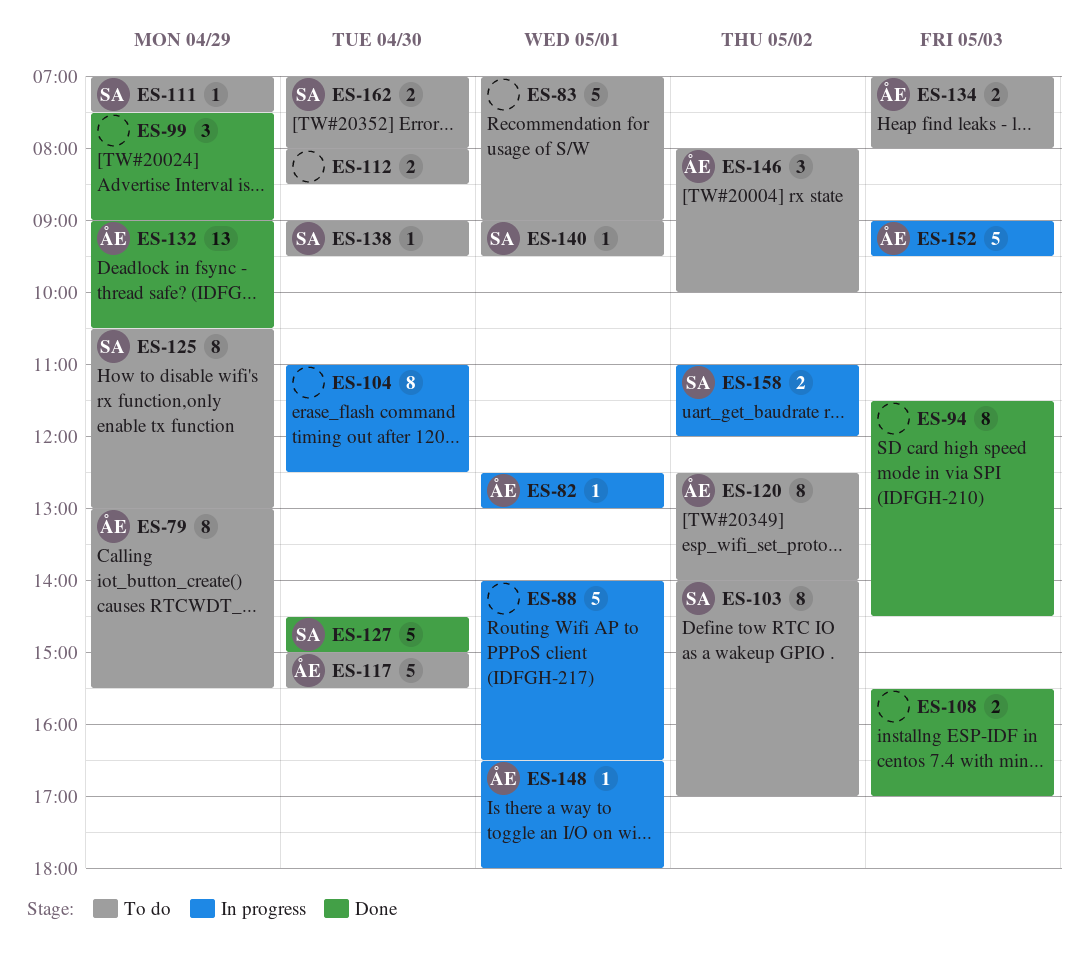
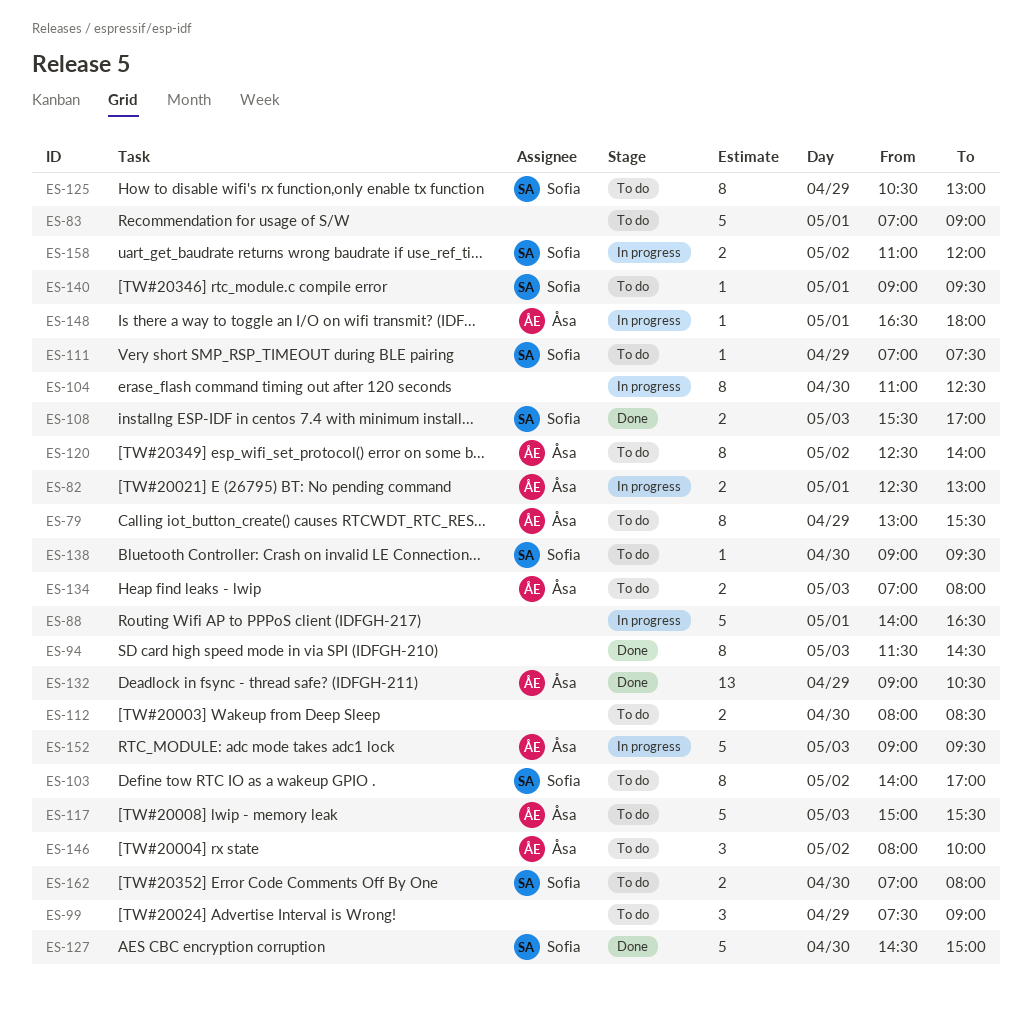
ES-82, estimate: 1 -> 2
ES-99, status: Done -> To do
ES-108, owner: none -> Sofia
ES-117, day: Apr 30 -> May 3

